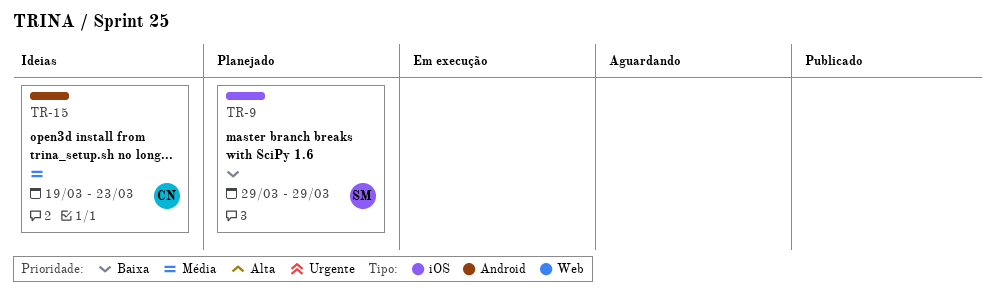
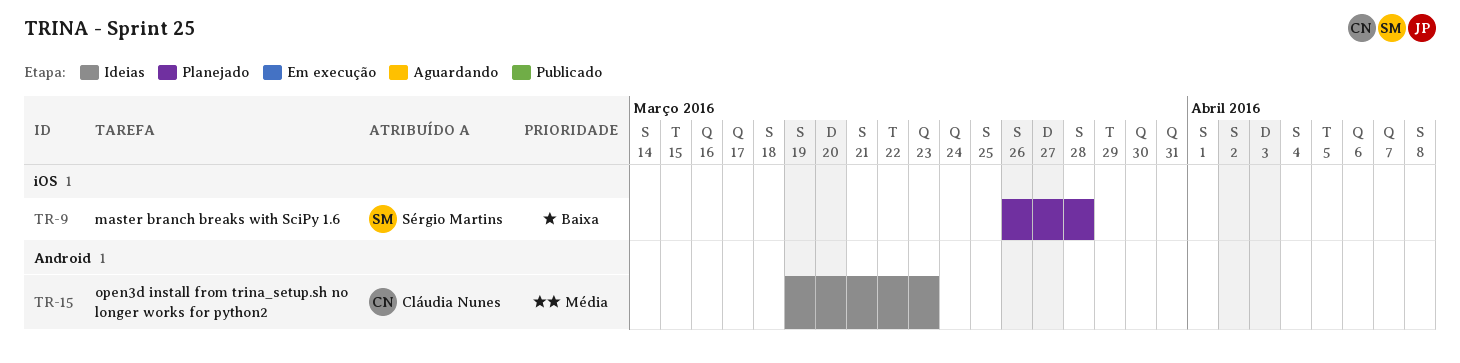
TR-9, start: Mar 29 -> Mar 26
TR-9, due: Mar 29 -> Mar 28

